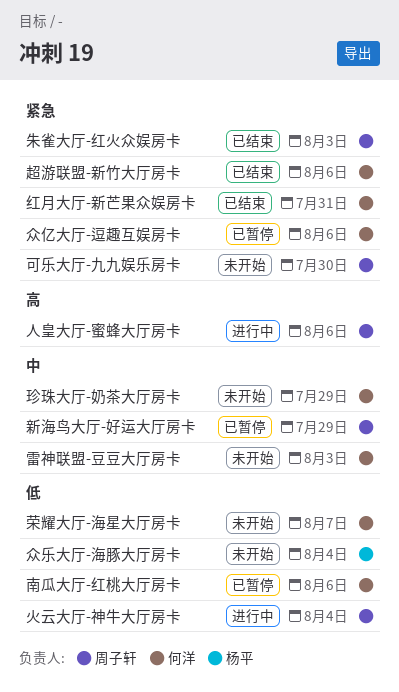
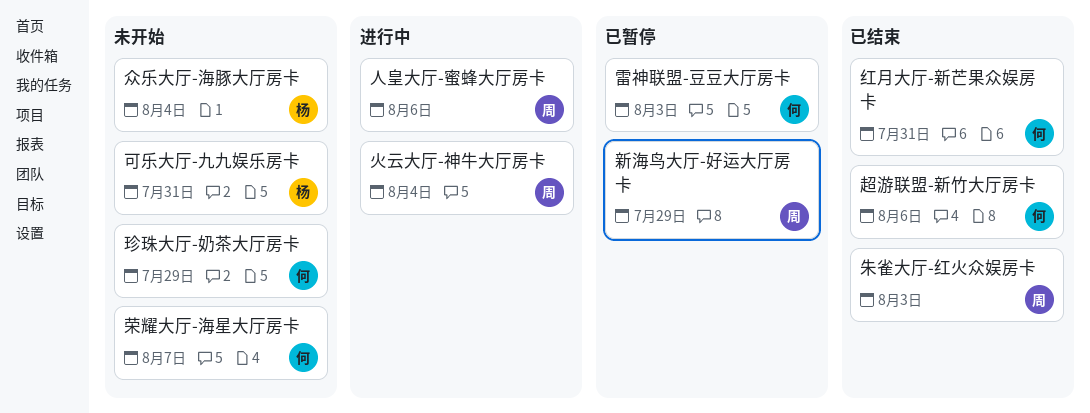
众亿大厅-逗趣互娱房卡: present -> none
南瓜大厅-红桃大厅房卡: present -> none
可乐大厅-九九娱乐房卡, owner: 周子轩 -> 杨平
可乐大厅-九九娱乐房卡, due: Jul 30 -> Jul 31
雷神联盟-豆豆大厅房卡, status: 未开始 -> 已暂停

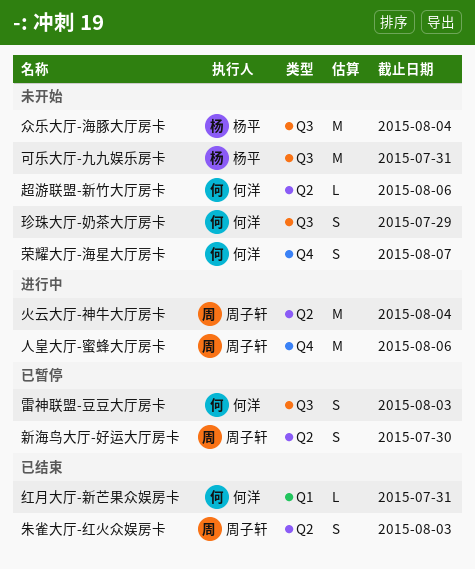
新海鸟大厅-好运大厅房卡, due: Jul 29 -> Jul 30
超游联盟-新竹大厅房卡, status: 已结束 -> 未开始

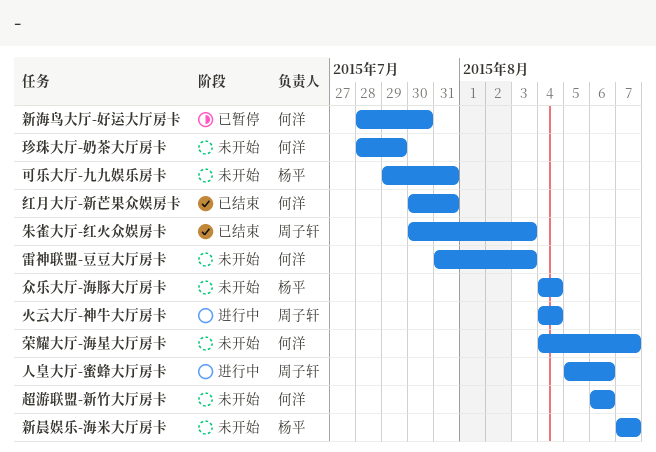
新晨娱乐-海米大厅房卡: none -> present
新海鸟大厅-好运大厅房卡, owner: 周子轩 -> 何洋
雷神联盟-豆豆大厅房卡, status: 已暂停 -> 未开始

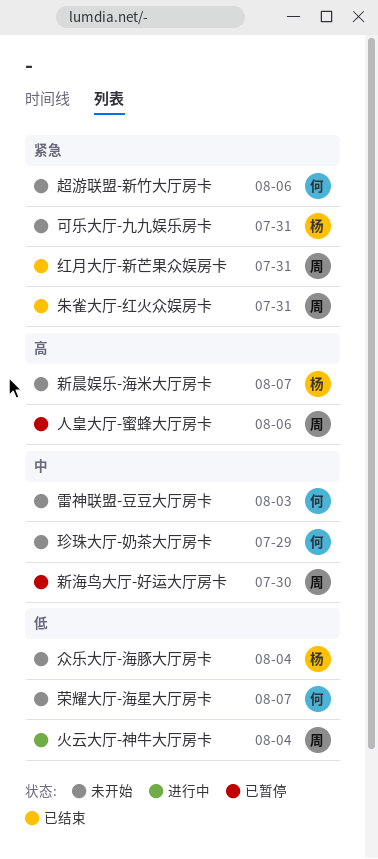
人皇大厅-蜜蜂大厅房卡, status: 进行中 -> 已暂停
新海鸟大厅-好运大厅房卡, owner: 何洋 -> 周子轩
朱雀大厅-红火众娱房卡, due: Aug 3 -> Jul 31
红月大厅-新芒果众娱房卡, owner: 何洋 -> 周子轩

